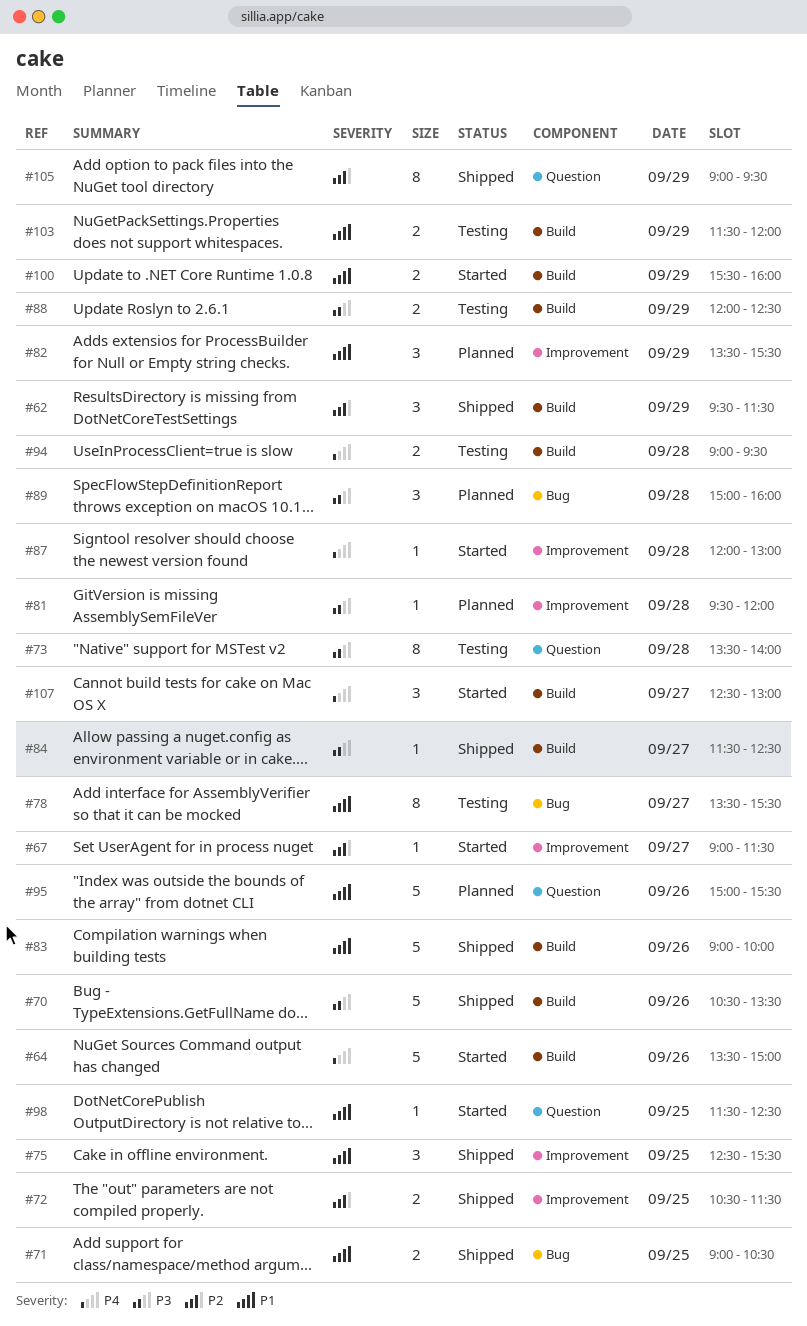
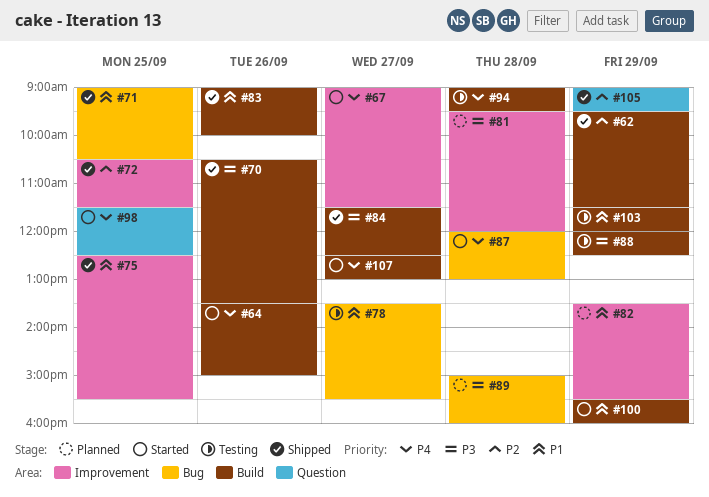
#67, priority: P2 -> P4
#73: present -> none
#87, label: Improvement -> Bug
#95: present -> none
#98, priority: P1 -> P4

